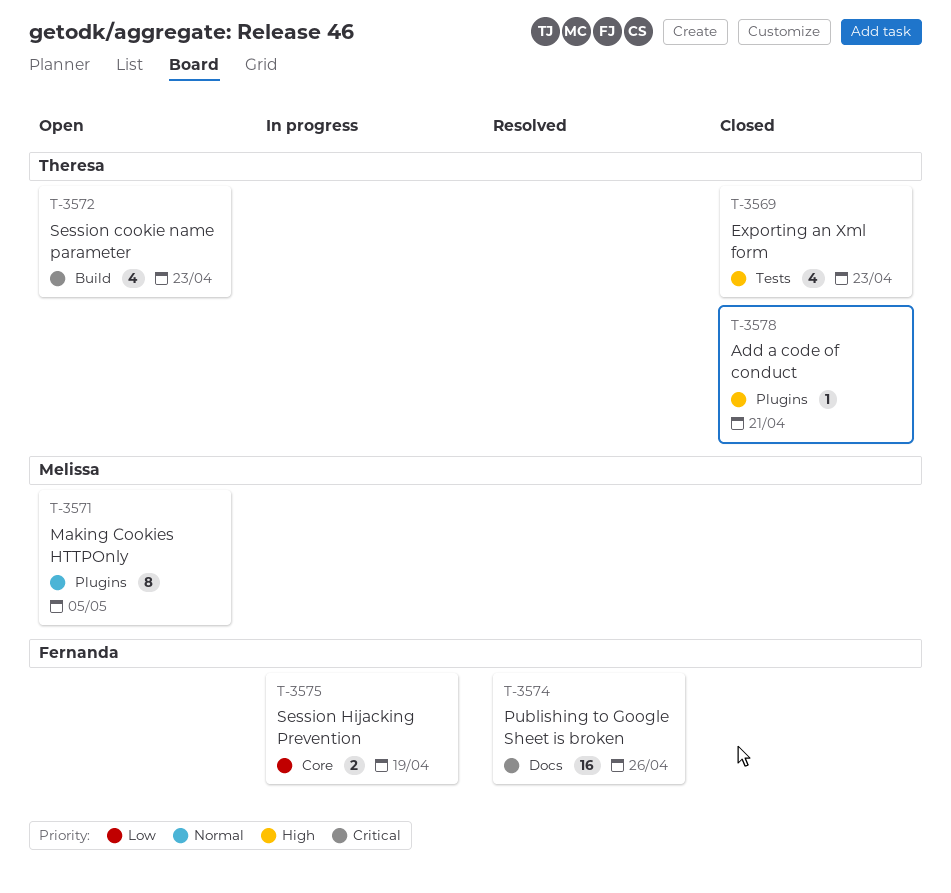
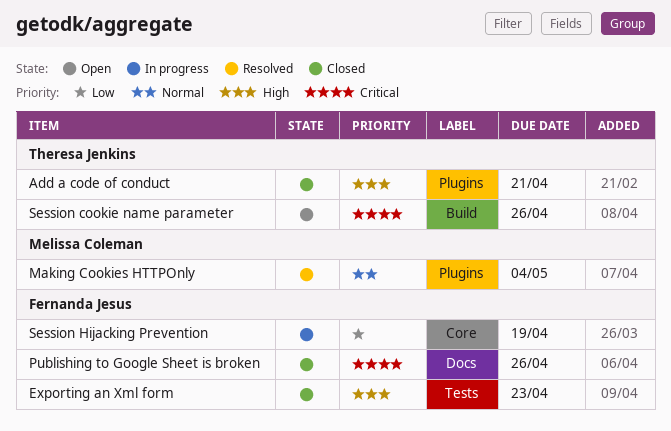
Exporting an Xml form, owner: Theresa Jenkins -> Fernanda Jesus
Making Cookies HTTPOnly, status: Open -> Resolved
Making Cookies HTTPOnly, due: May 5 -> May 4
Publishing to Google Sheet is broken, status: Resolved -> Closed
Session cookie name parameter, due: Apr 23 -> Apr 26

